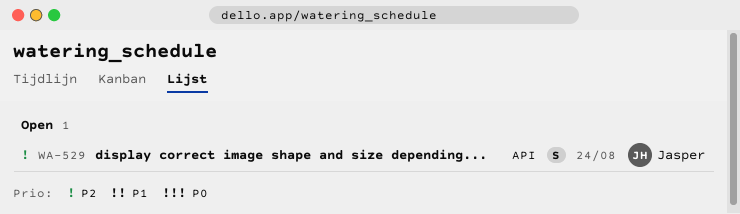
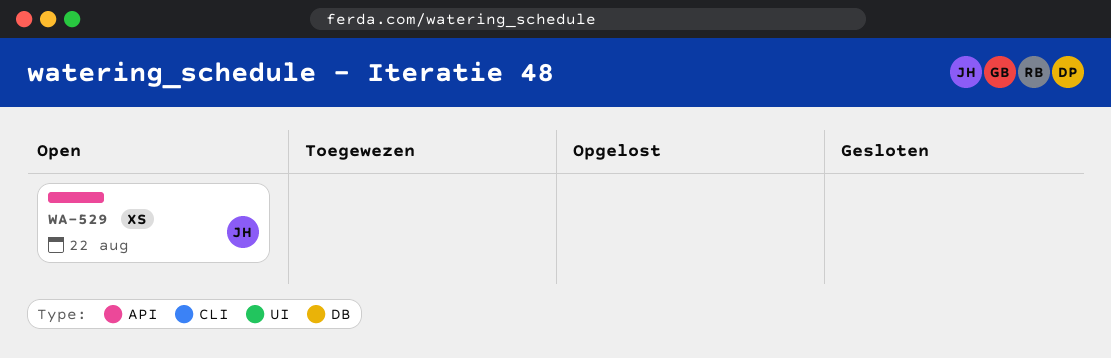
WA-529, estimate: S -> XS
WA-529, due: Aug 24 -> Aug 22

